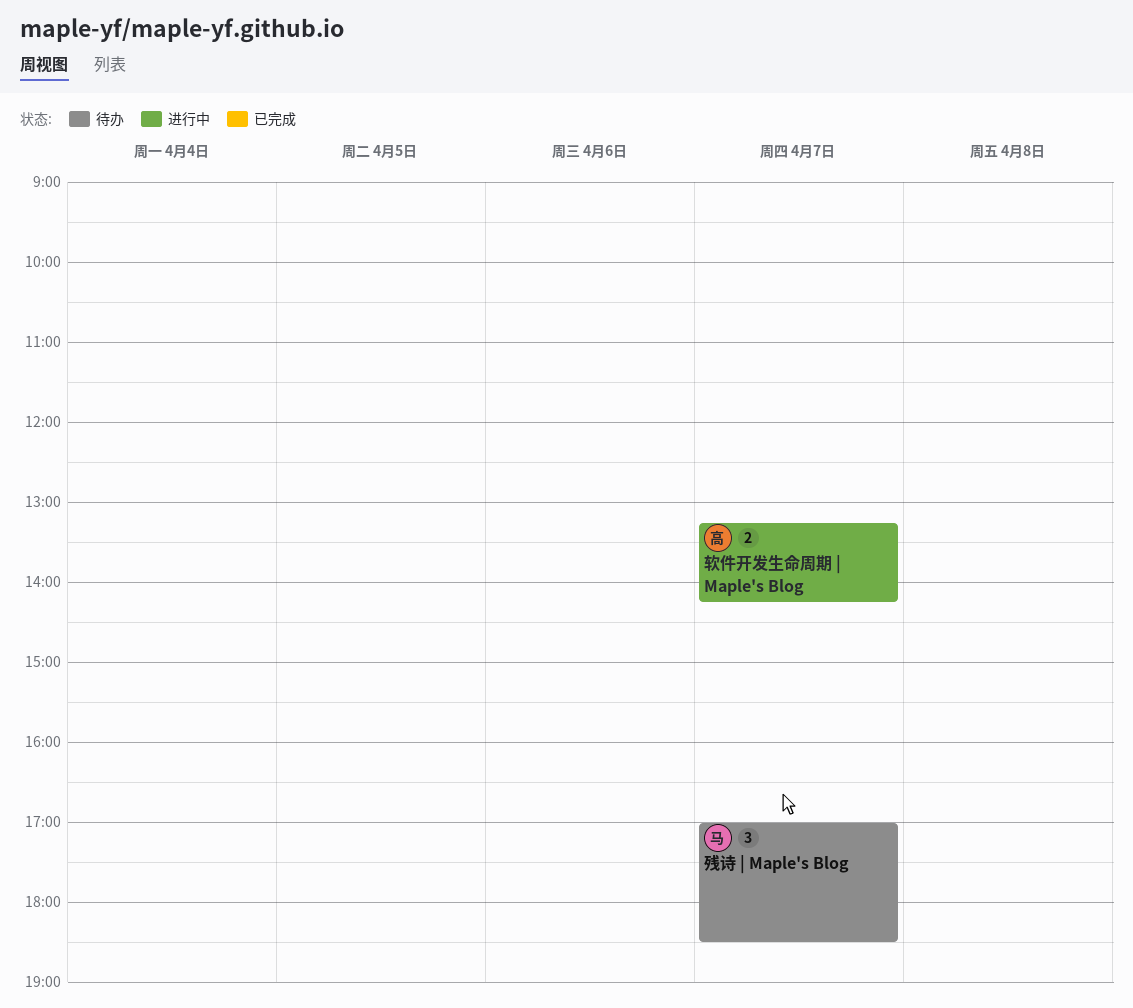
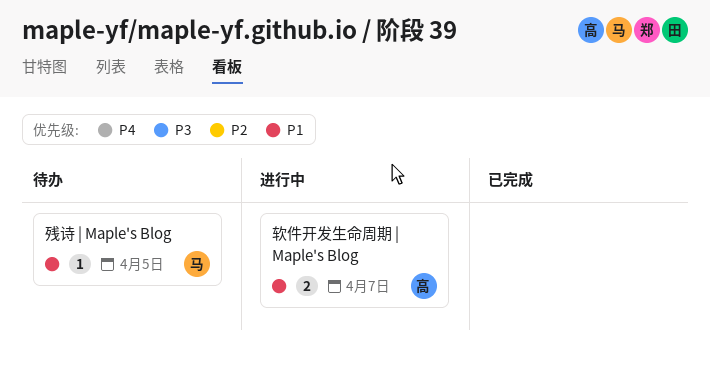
残诗 | Maple's Blog, estimate: 3 -> 1
残诗 | Maple's Blog, day: Apr 7 -> Apr 5

